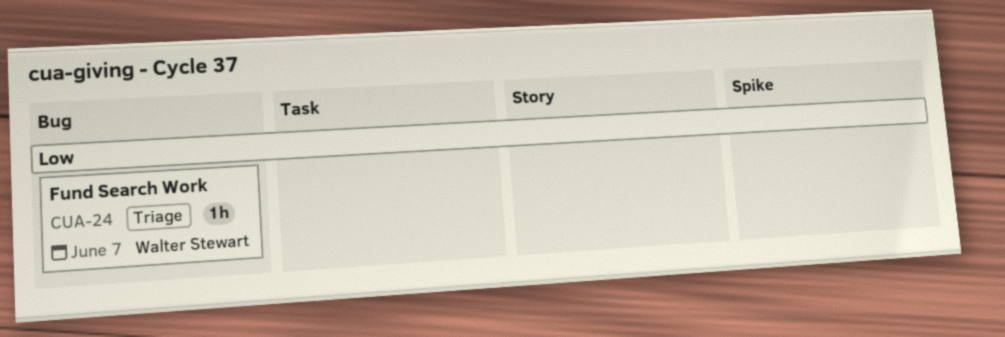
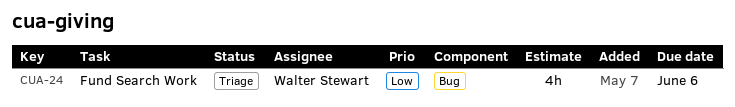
CUA-24, estimate: 1h -> 4h
CUA-24, due: Jun 7 -> Jun 6

